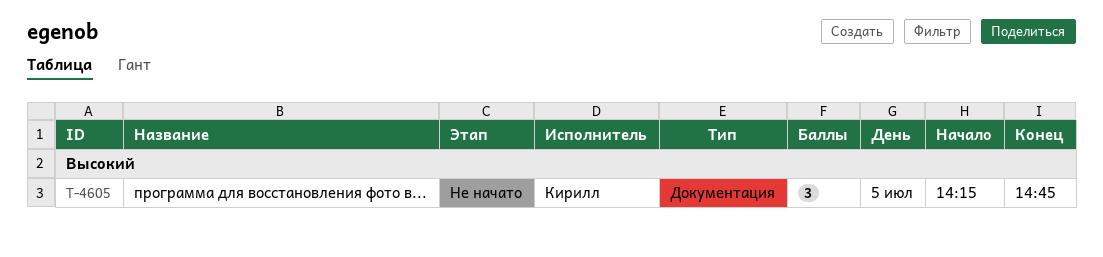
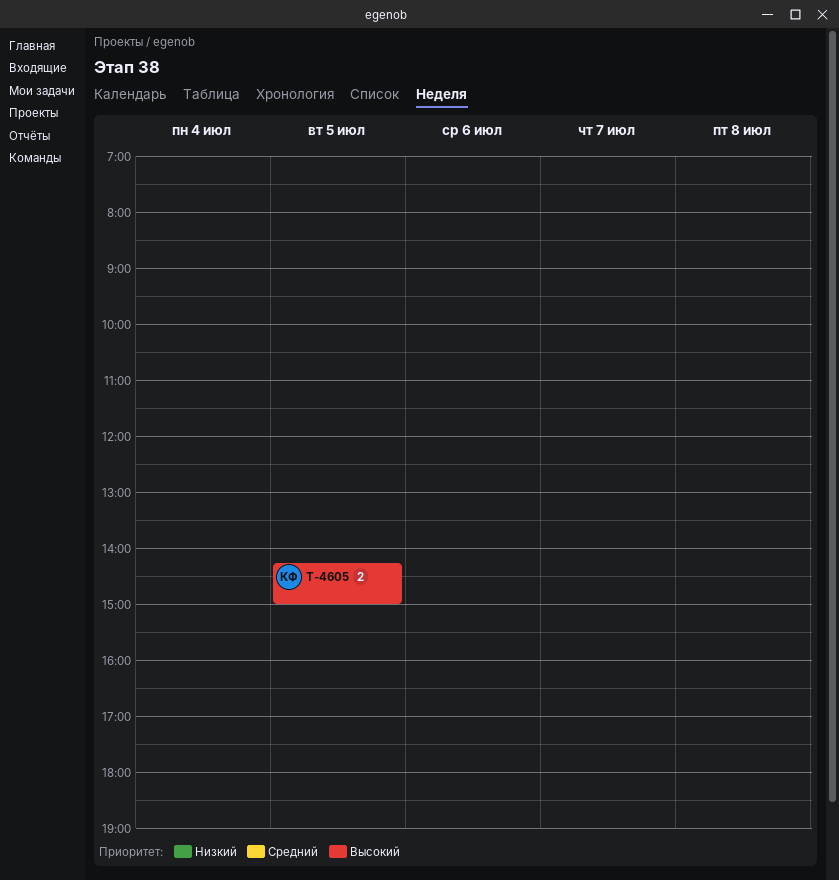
T-4605, estimate: 3 -> 2
T-4605, ends: 14:45 -> 15:00

